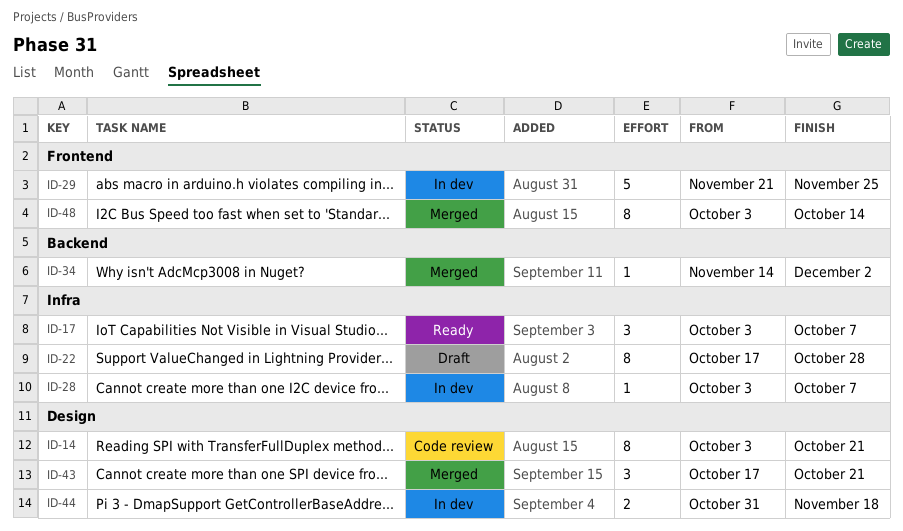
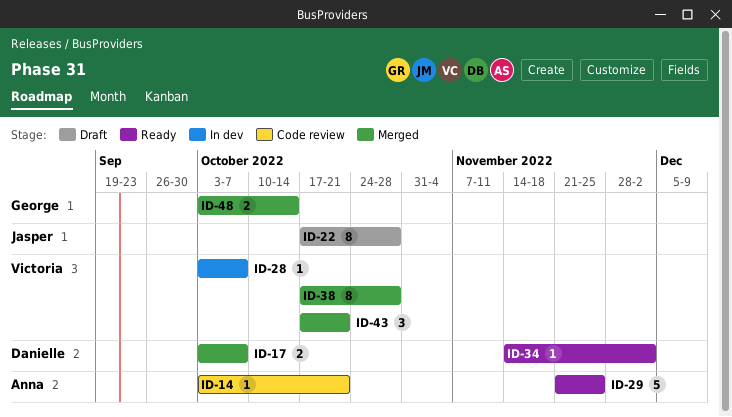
ID-14, estimate: 8 -> 1
ID-17, status: Ready -> Merged
ID-17, estimate: 3 -> 2
ID-29, status: In dev -> Ready
ID-34, status: Merged -> Ready
ID-38: none -> present
ID-44: present -> none
ID-48, estimate: 8 -> 2

